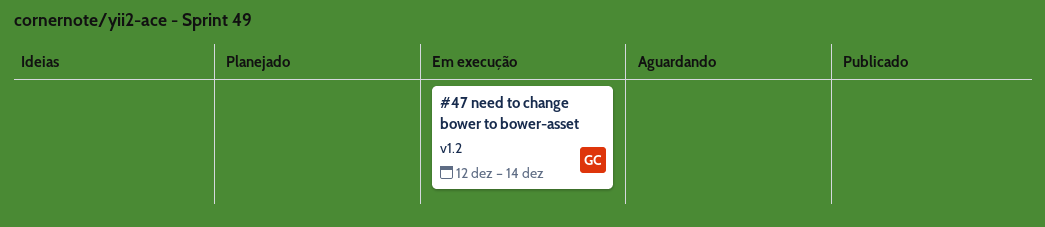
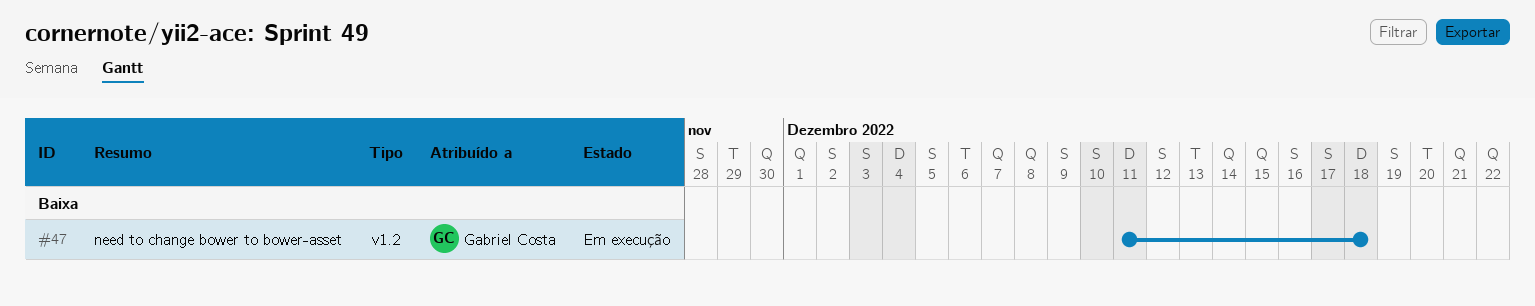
#47, start: Dec 12 -> Dec 11
#47, due: Dec 14 -> Dec 18

